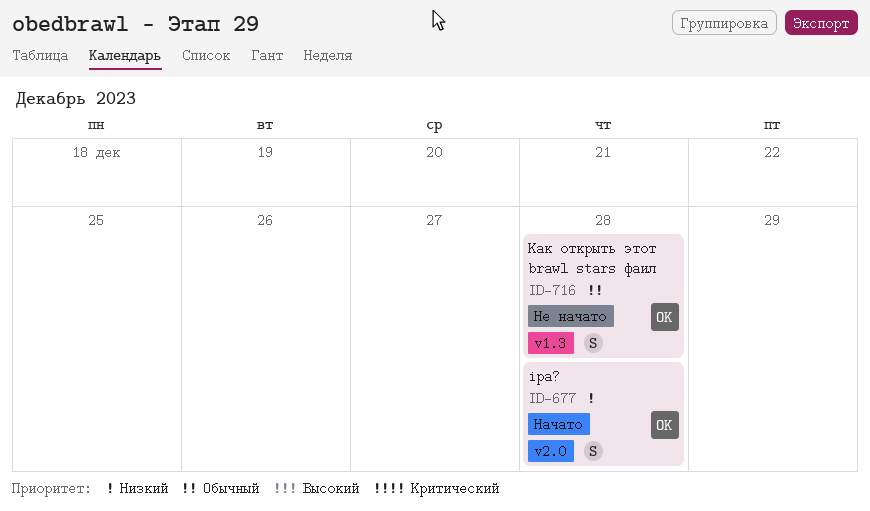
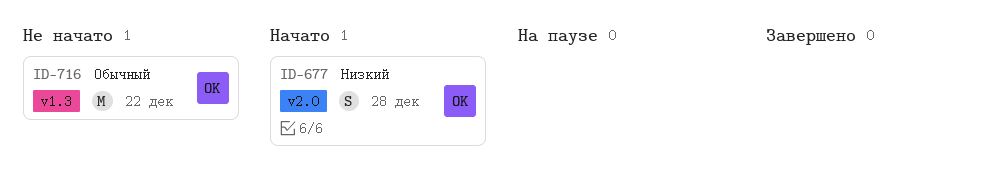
ID-716, estimate: S -> M
ID-716, due: Dec 28 -> Dec 22

